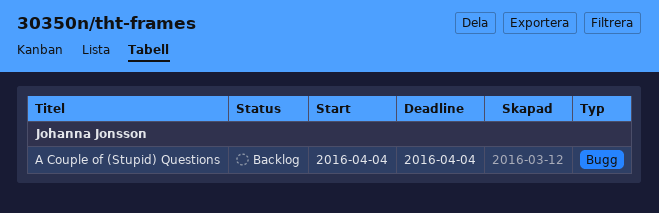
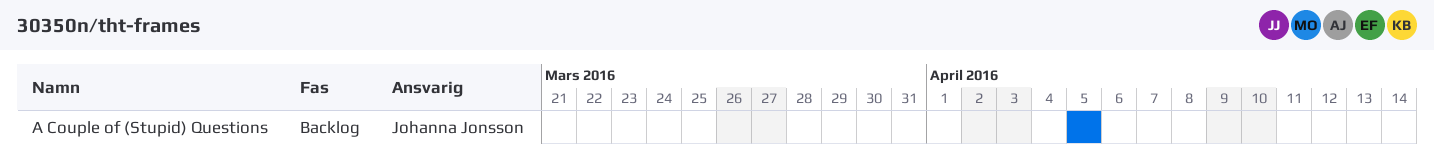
A Couple of (Stupid) Questions, start: Apr 4 -> Apr 5
A Couple of (Stupid) Questions, due: Apr 4 -> Apr 5

